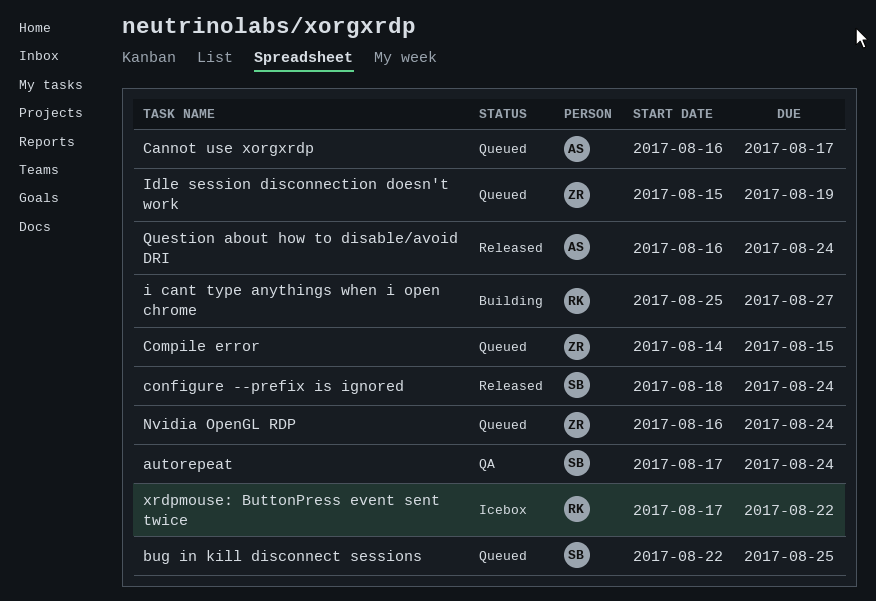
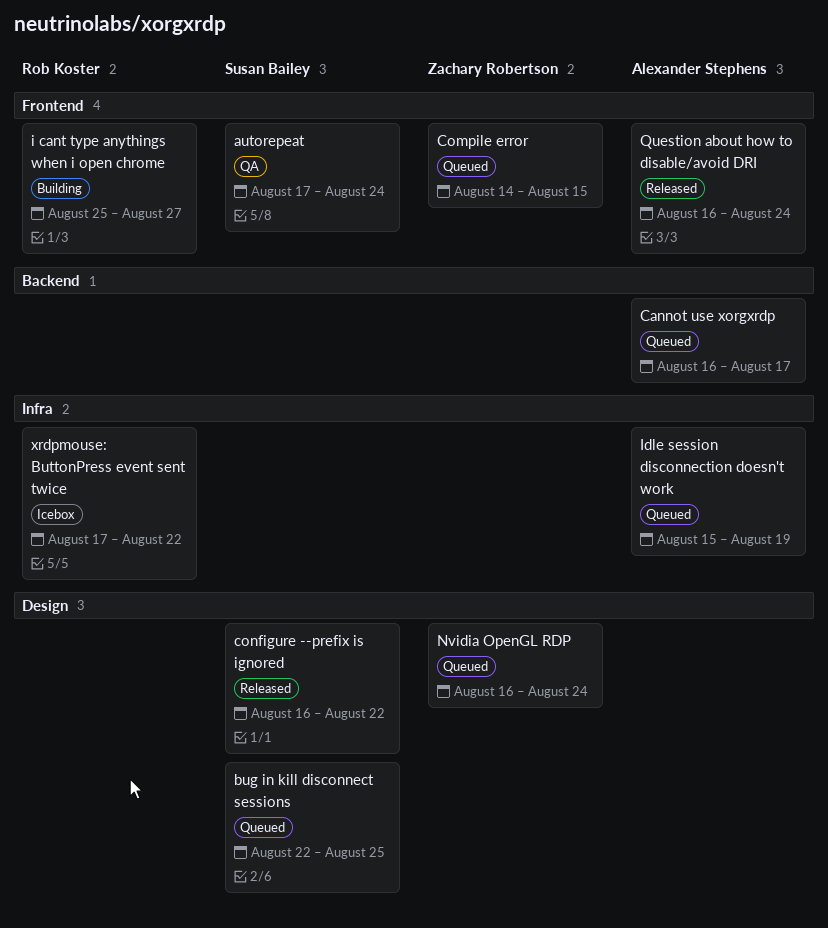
configure --prefix is ignored, start: Aug 18 -> Aug 16
configure --prefix is ignored, due: Aug 24 -> Aug 22
Idle session disconnection doesn't work, owner: Zachary Robertson -> Alexander Stephens

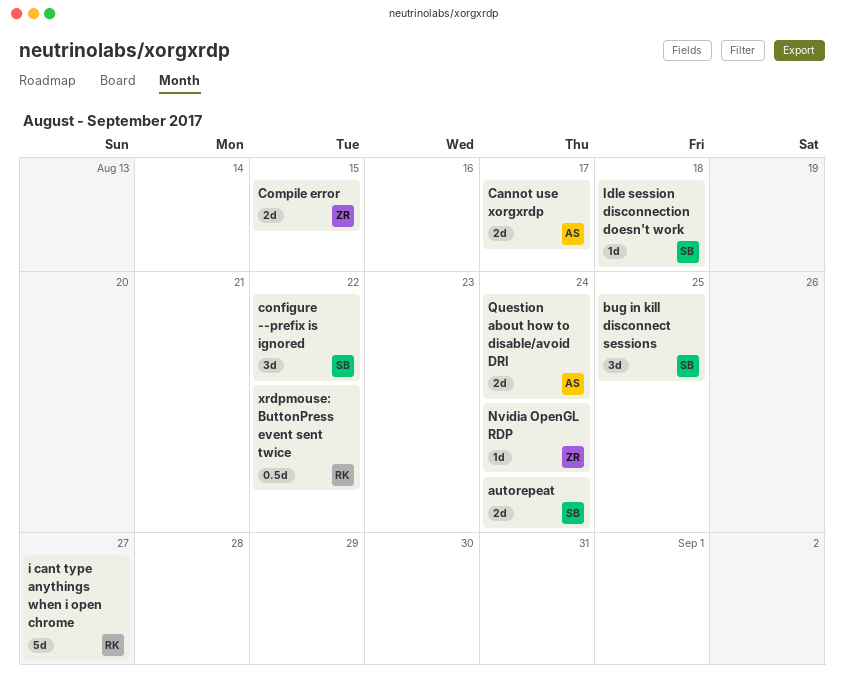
Idle session disconnection doesn't work, owner: Alexander Stephens -> Susan Bailey
Idle session disconnection doesn't work, due: Aug 19 -> Aug 18

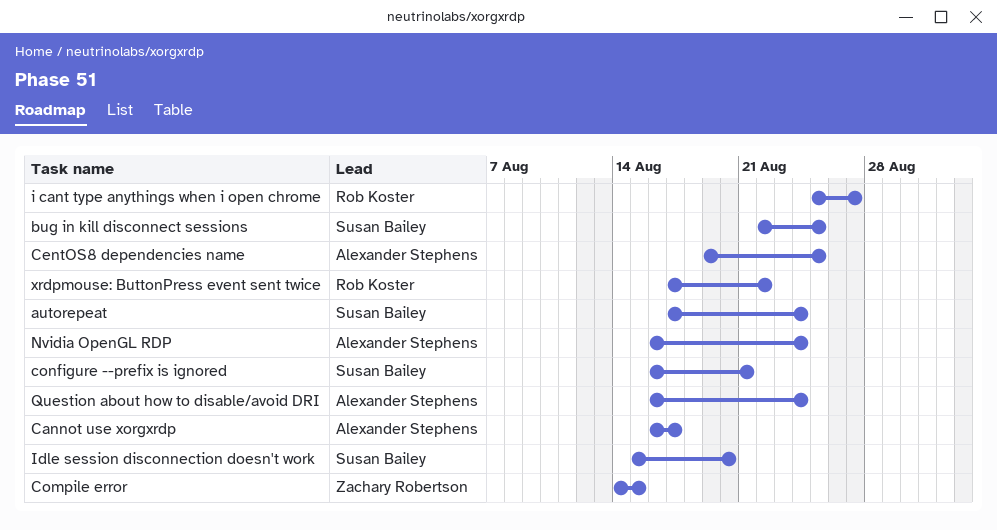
CentOS8 dependencies name: none -> present
configure --prefix is ignored, due: Aug 22 -> Aug 21
Idle session disconnection doesn't work, due: Aug 18 -> Aug 20
Nvidia OpenGL RDP, owner: Zachary Robertson -> Alexander Stephens

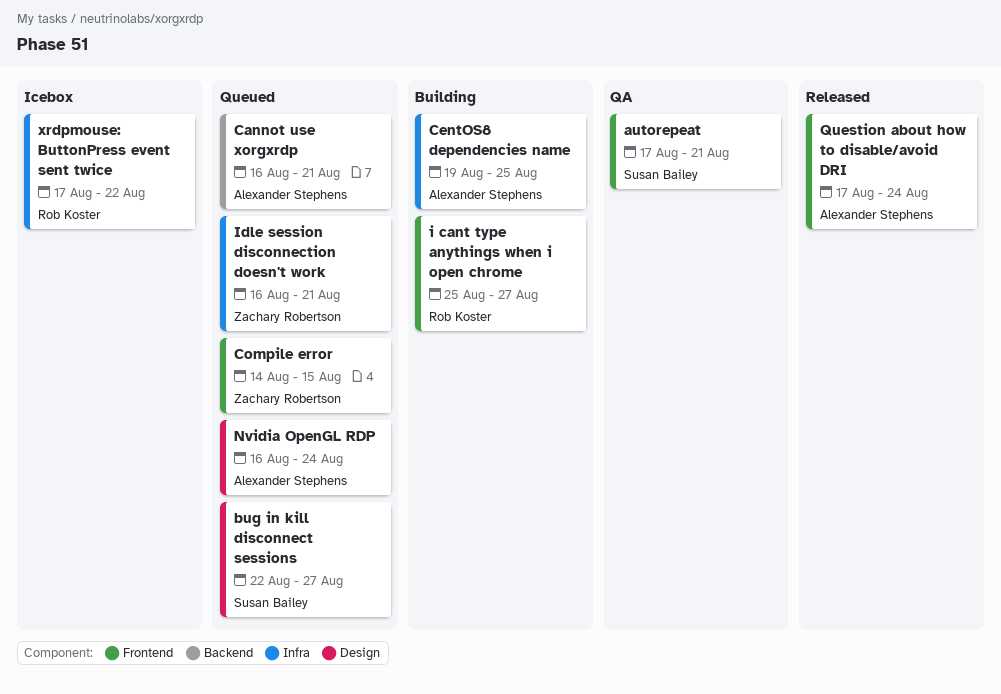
autorepeat, due: Aug 24 -> Aug 21
bug in kill disconnect sessions, due: Aug 25 -> Aug 27
Cannot use xorgxrdp, due: Aug 17 -> Aug 21
configure --prefix is ignored: present -> none
Idle session disconnection doesn't work, owner: Susan Bailey -> Zachary Robertson
Idle session disconnection doesn't work, start: Aug 15 -> Aug 16
Idle session disconnection doesn't work, due: Aug 20 -> Aug 21
Question about how to disable/avoid DRI, start: Aug 16 -> Aug 17

